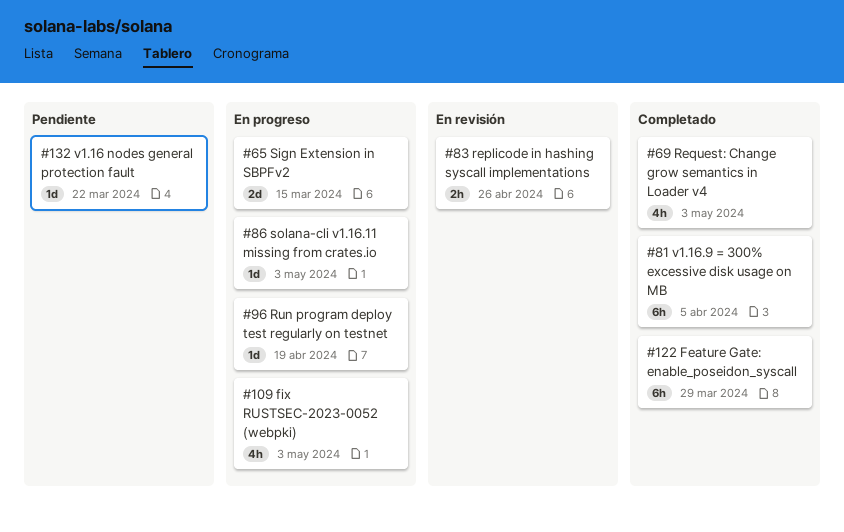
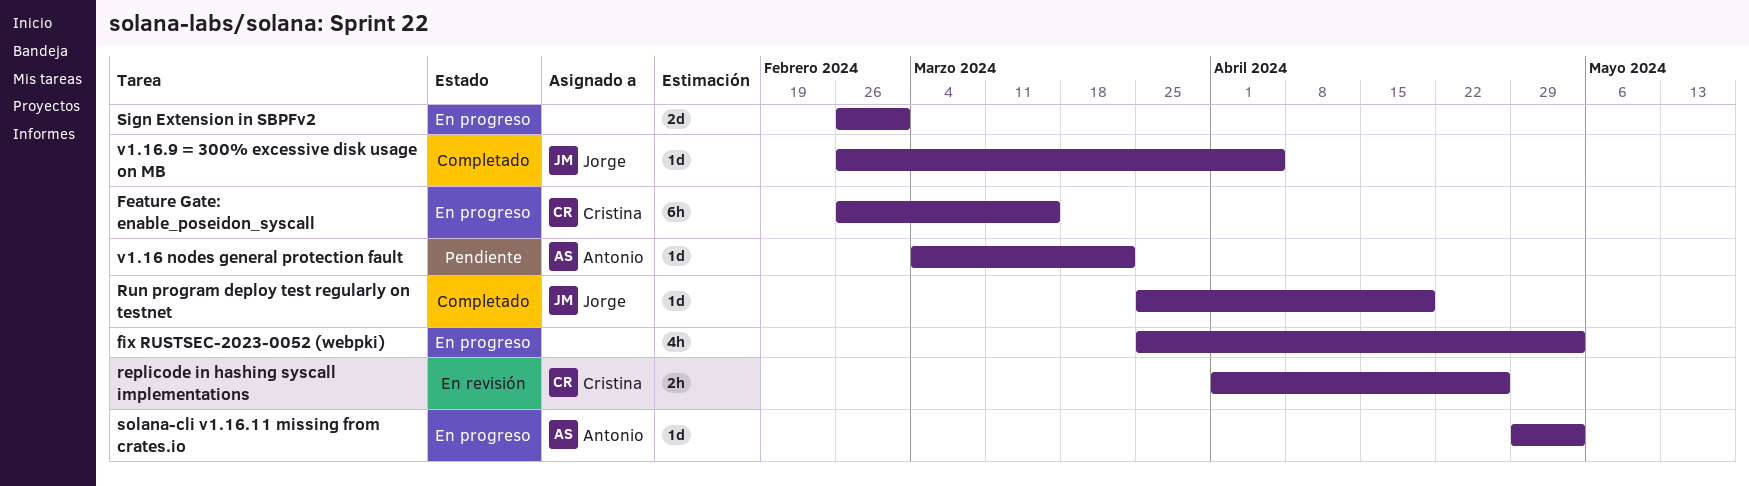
Feature Gate: enable_poseidon_syscall, status: Completado -> En progreso
Feature Gate: enable_poseidon_syscall, due: Mar 29 -> Mar 15
Request: Change grow semantics in Loader v4: present -> none
Run program deploy test regularly on testnet, status: En progreso -> Completado
Sign Extension in SBPFv2, due: Mar 15 -> Mar 1
v1.16.9 = 300% excessive disk usage on MB, estimate: 6h -> 1d

